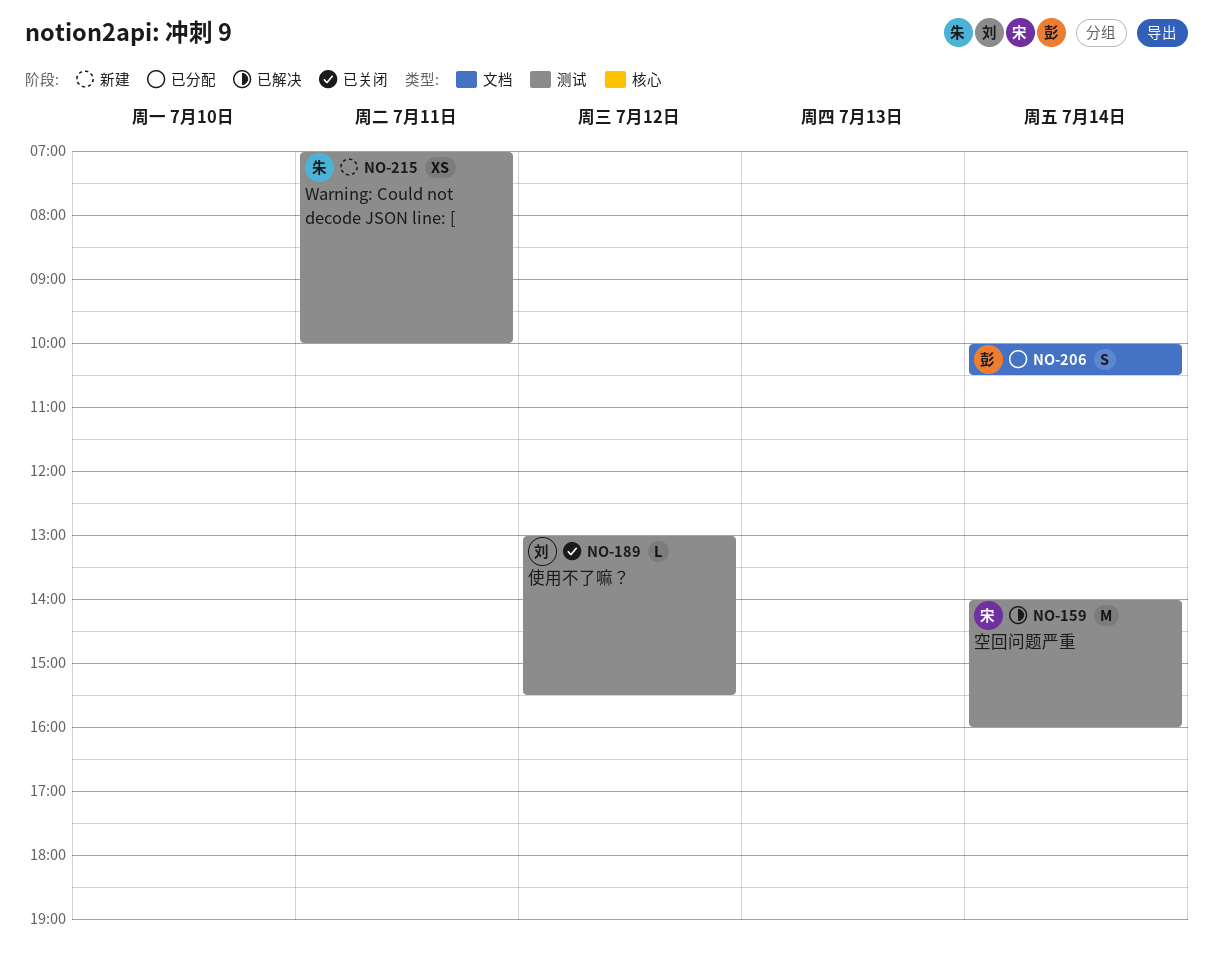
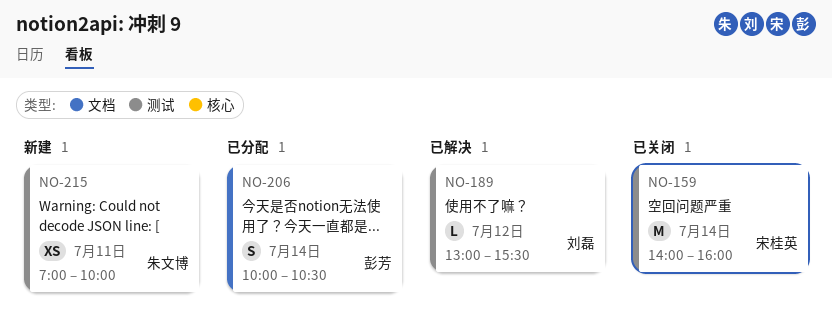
NO-159, status: 已解决 -> 已关闭
NO-189, status: 已关闭 -> 已解决

